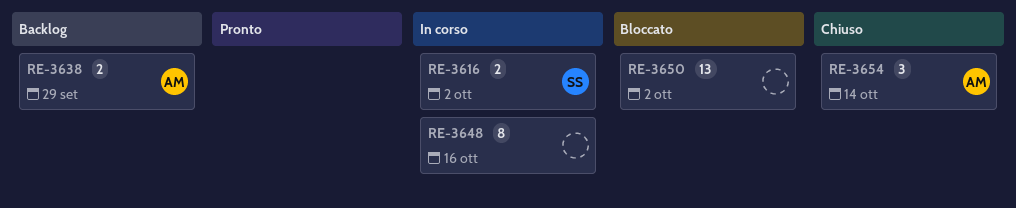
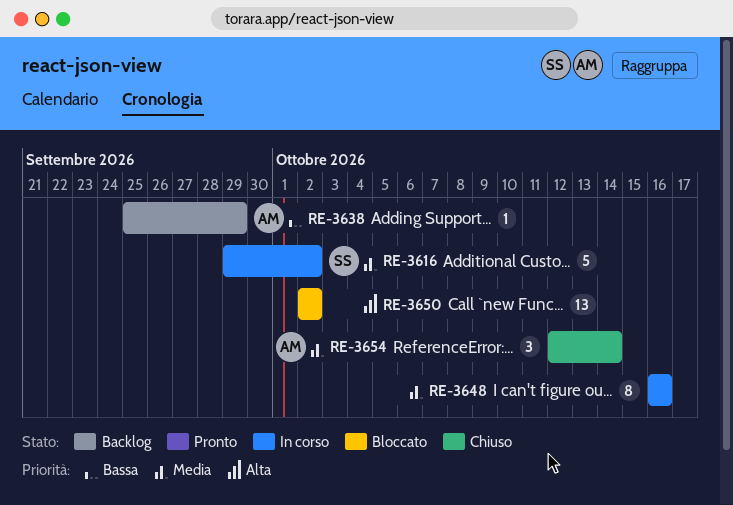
RE-3616, estimate: 2 -> 5
RE-3638, estimate: 2 -> 1

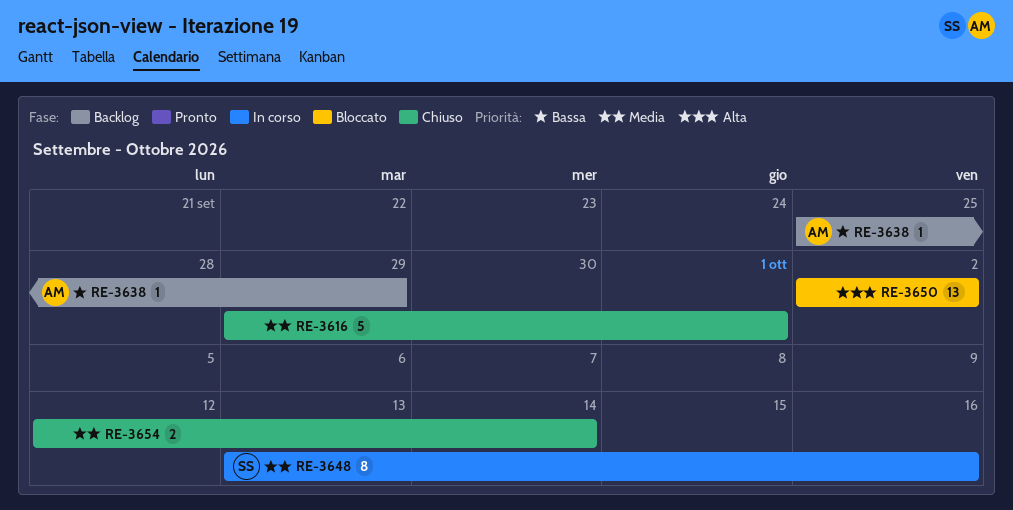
RE-3616, status: In corso -> Chiuso
RE-3616, owner: SS -> none
RE-3616, due: Oct 2 -> Oct 1
RE-3648, owner: none -> SS
RE-3648, start: Oct 16 -> Oct 13
RE-3654, owner: AM -> none
RE-3654, estimate: 3 -> 2

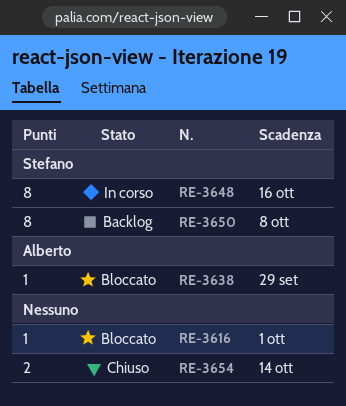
RE-3616, status: Chiuso -> Bloccato
RE-3616, estimate: 5 -> 1
RE-3638, status: Backlog -> Bloccato
RE-3650, status: Bloccato -> Backlog
RE-3650, owner: none -> Stefano
RE-3650, estimate: 13 -> 8
RE-3650, due: Oct 2 -> Oct 8

